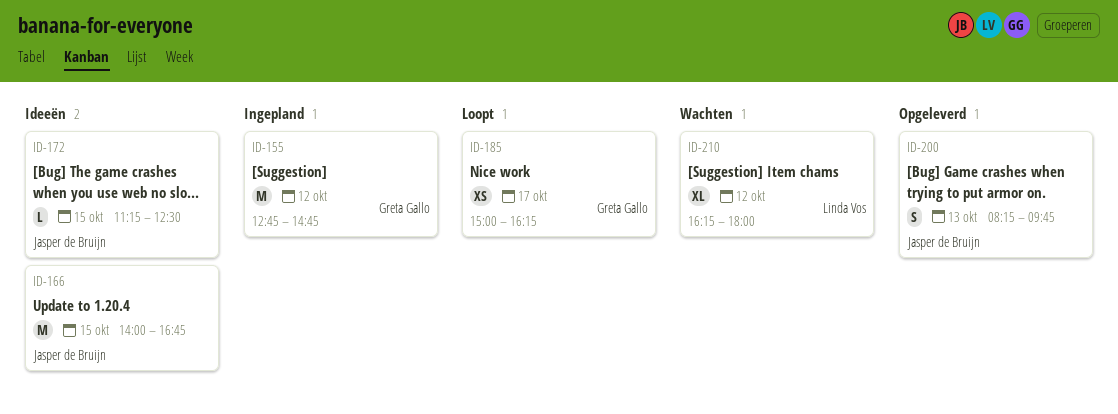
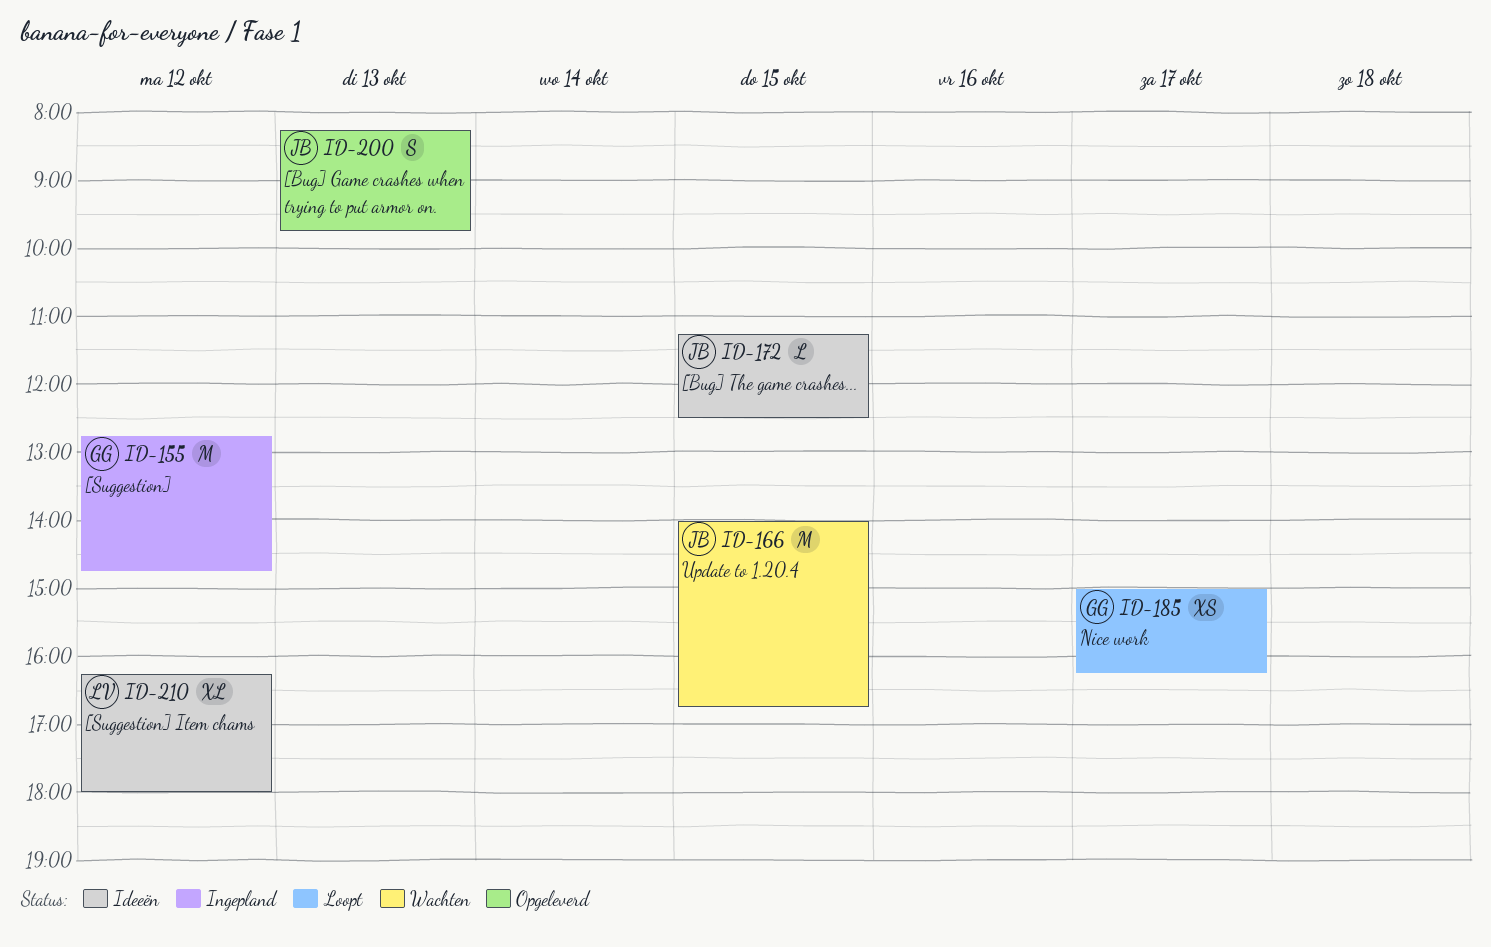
ID-166, status: Ideeën -> Wachten
ID-210, status: Wachten -> Ideeën

